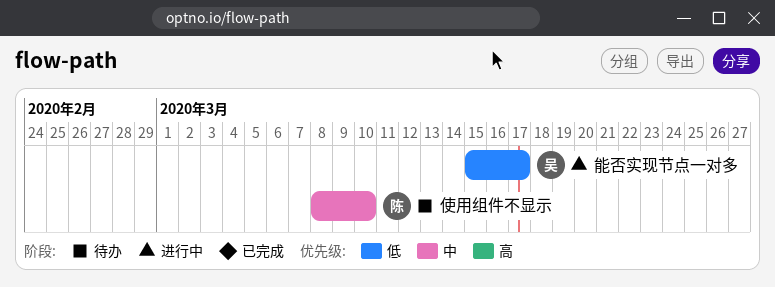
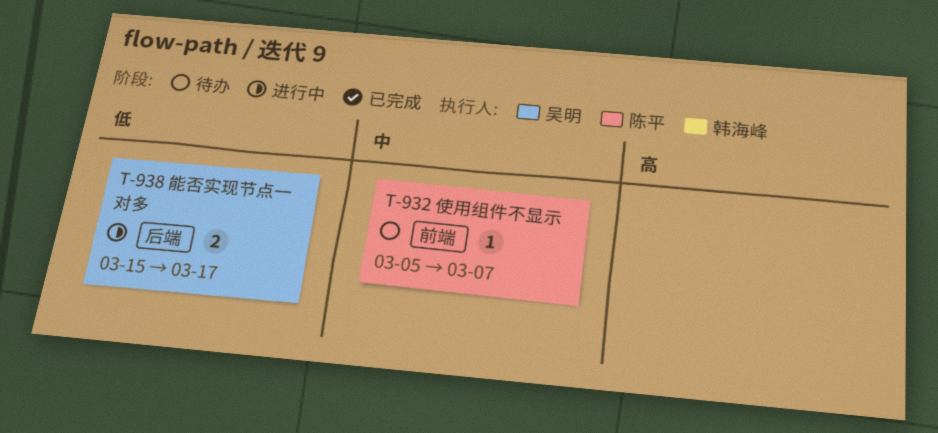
使用组件不显示, start: Mar 8 -> Mar 5
使用组件不显示, due: Mar 10 -> Mar 7

